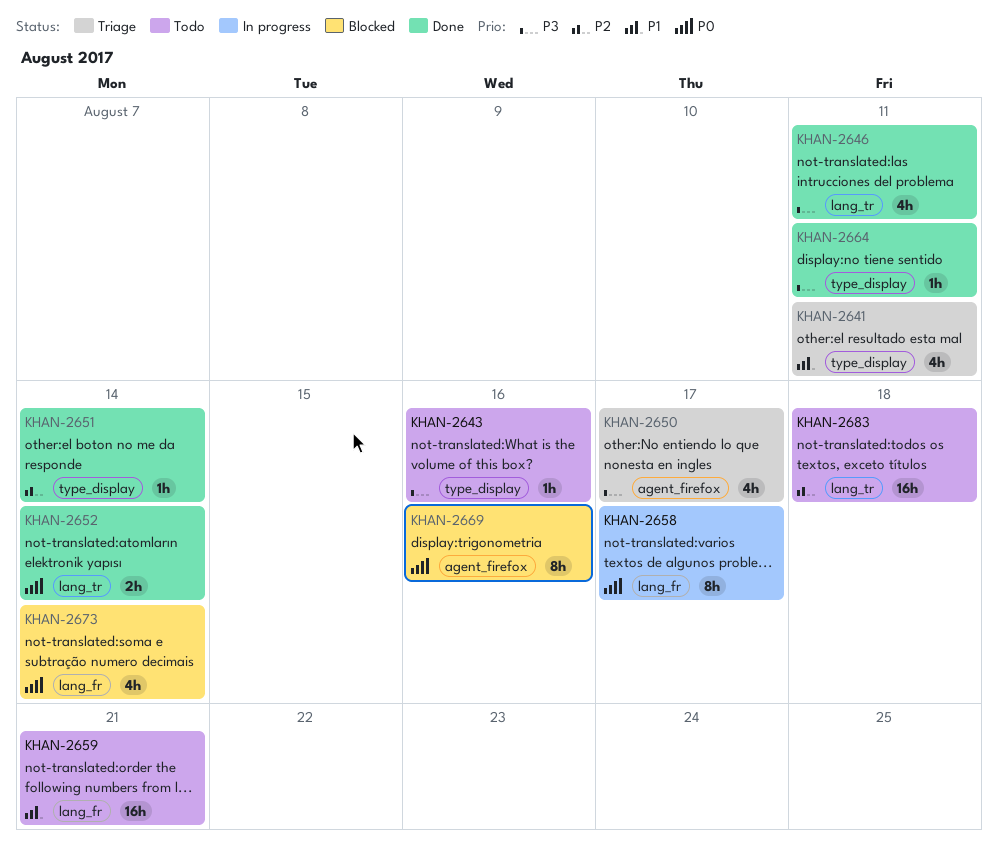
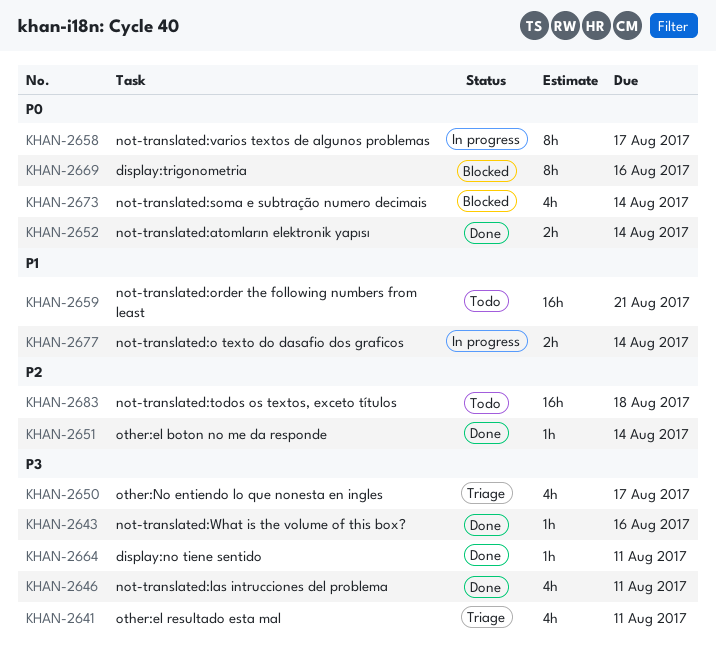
KHAN-2641, priority: P1 -> P3
KHAN-2643, status: Todo -> Done
KHAN-2677: none -> present

